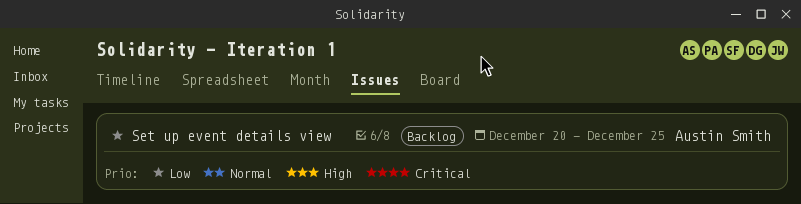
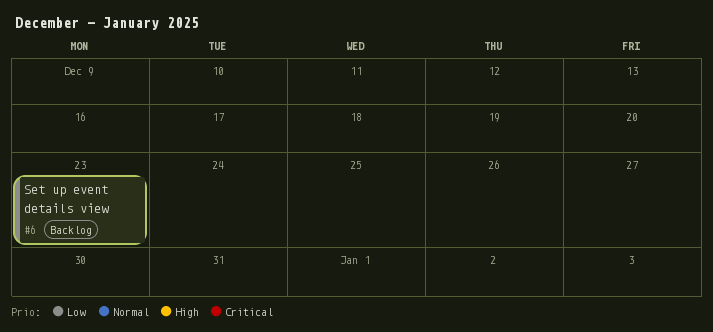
Set up event details view, due: Dec 25 -> Dec 23

